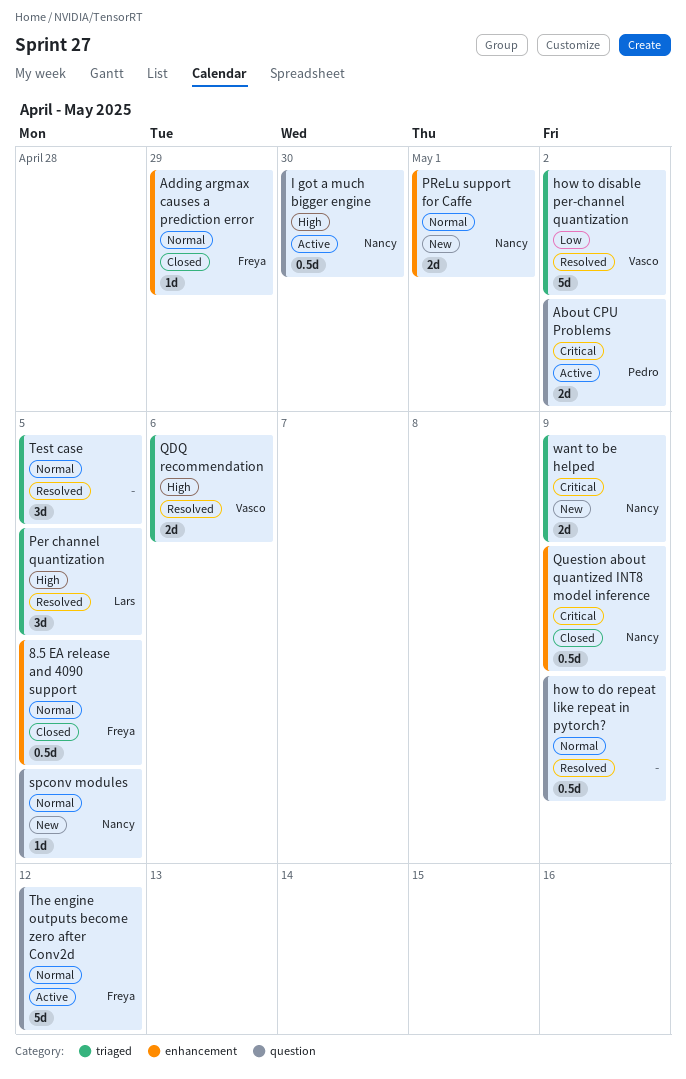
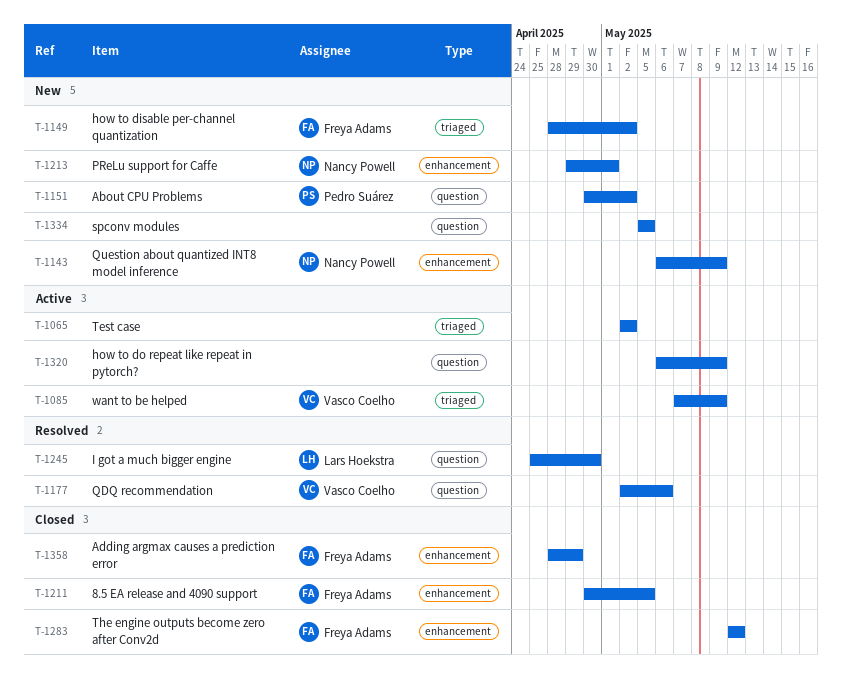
About CPU Problems, status: Active -> New
how to disable per-channel quantization, status: Resolved -> New
how to disable per-channel quantization, owner: Vasco Coelho -> Freya Adams
how to do repeat like repeat in pytorch?, status: Resolved -> Active
I got a much bigger engine, status: Active -> Resolved
I got a much bigger engine, owner: Nancy Powell -> Lars Hoekstra
Per channel quantization: present -> none
QDQ recommendation, label: triaged -> question
Question about quantized INT8 model inference, status: Closed -> New
spconv modules, owner: Nancy Powell -> none
Test case, status: Resolved -> Active
Test case, due: May 5 -> May 2
The engine outputs become zero after Conv2d, status: Active -> Closed
The engine outputs become zero after Conv2d, label: question -> enhancement
want to be helped, status: New -> Active
want to be helped, owner: Nancy Powell -> Vasco Coelho

